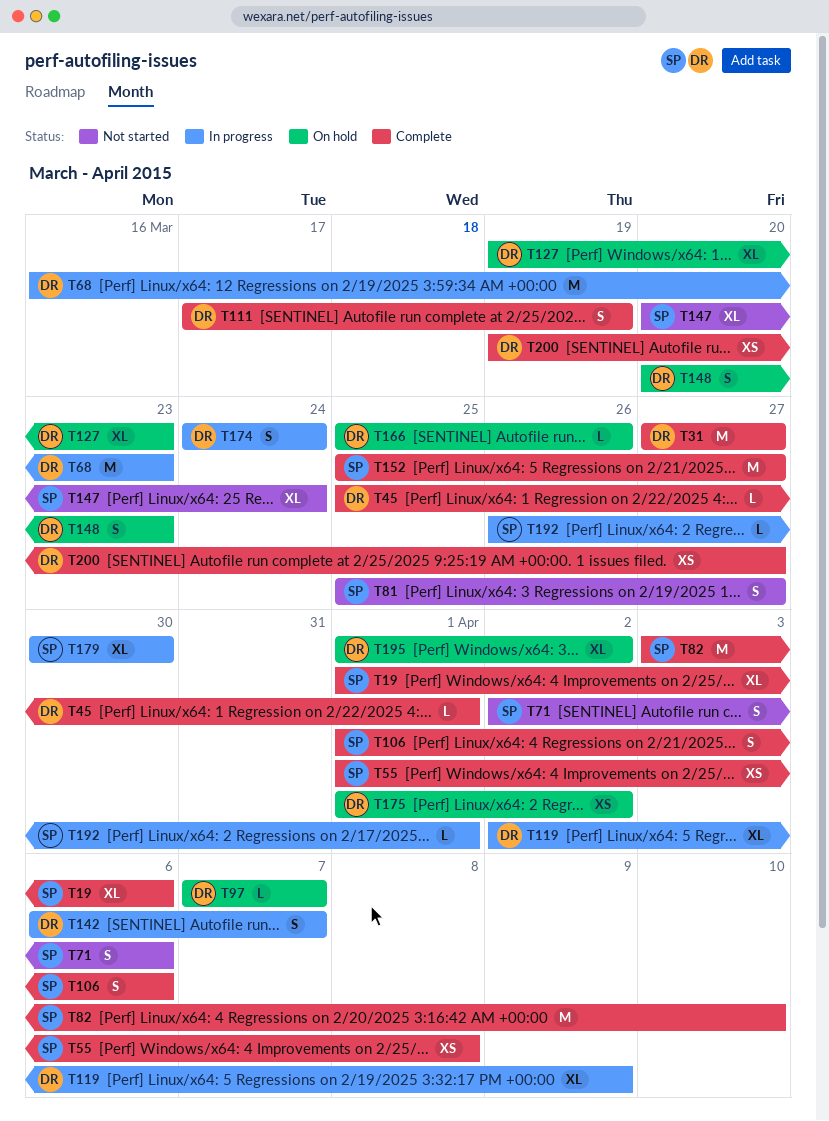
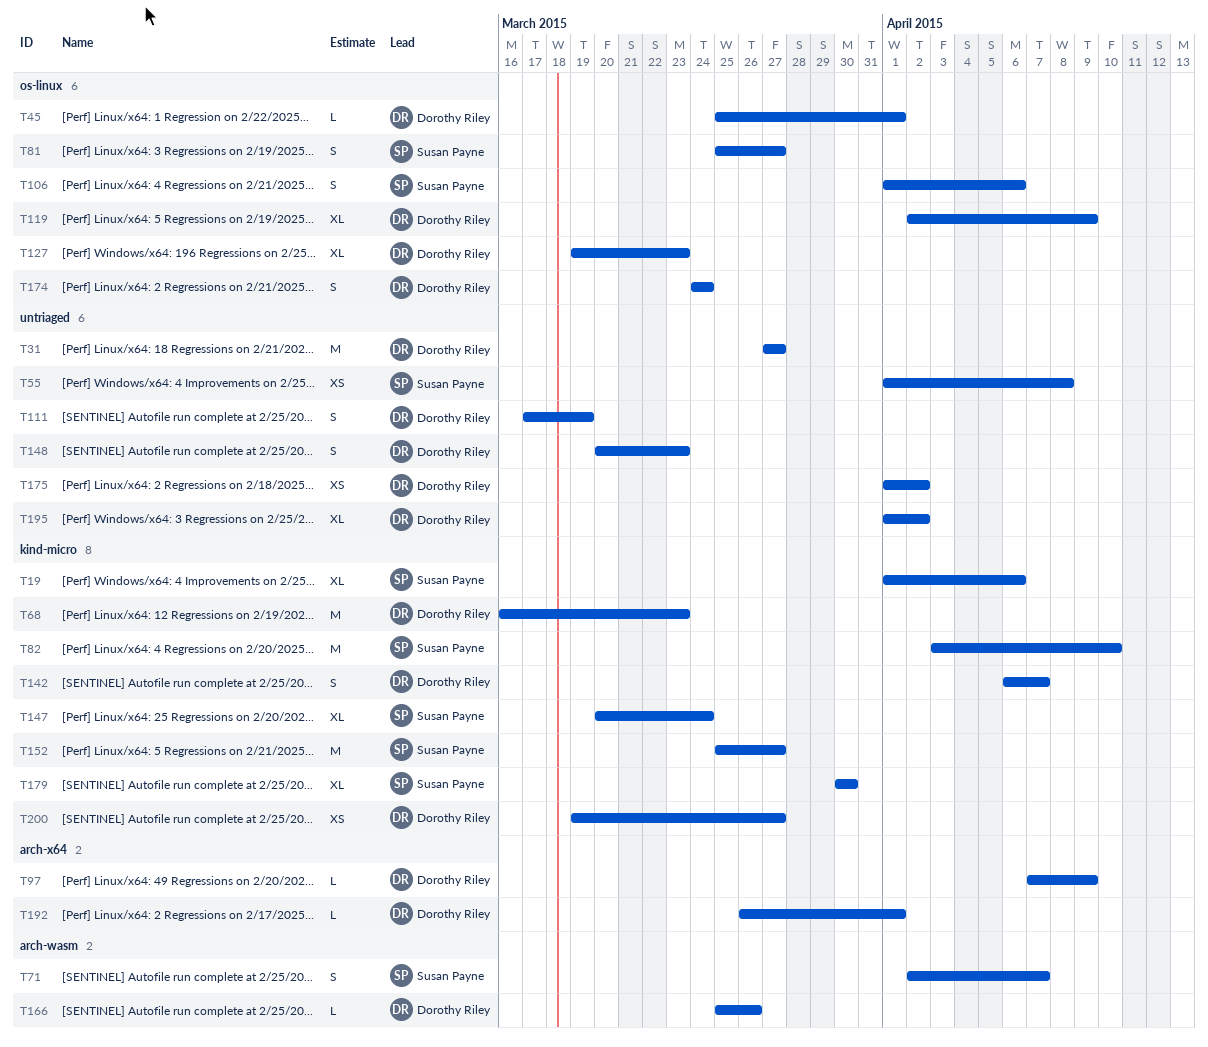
T71, due: Apr 6 -> Apr 7
T97, due: Apr 7 -> Apr 9
T192, owner: Susan Payne -> Dorothy Riley

